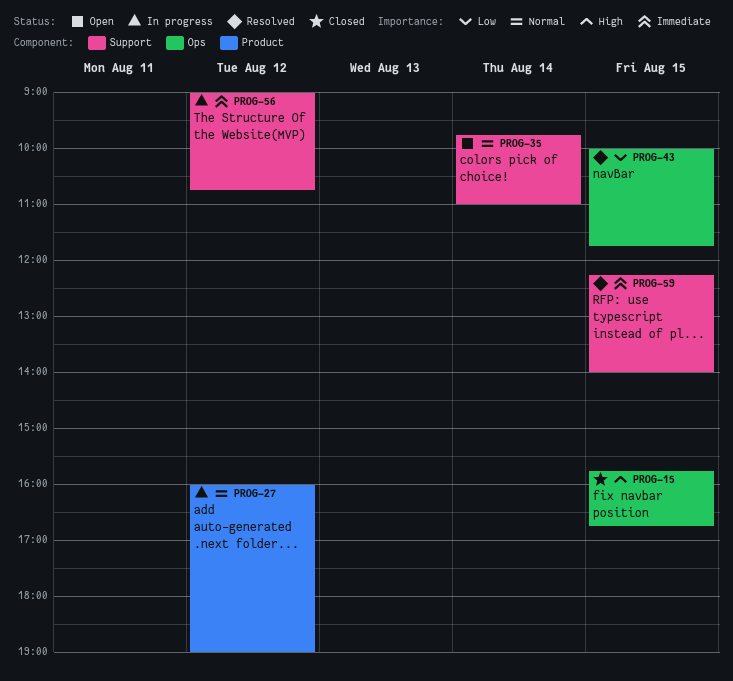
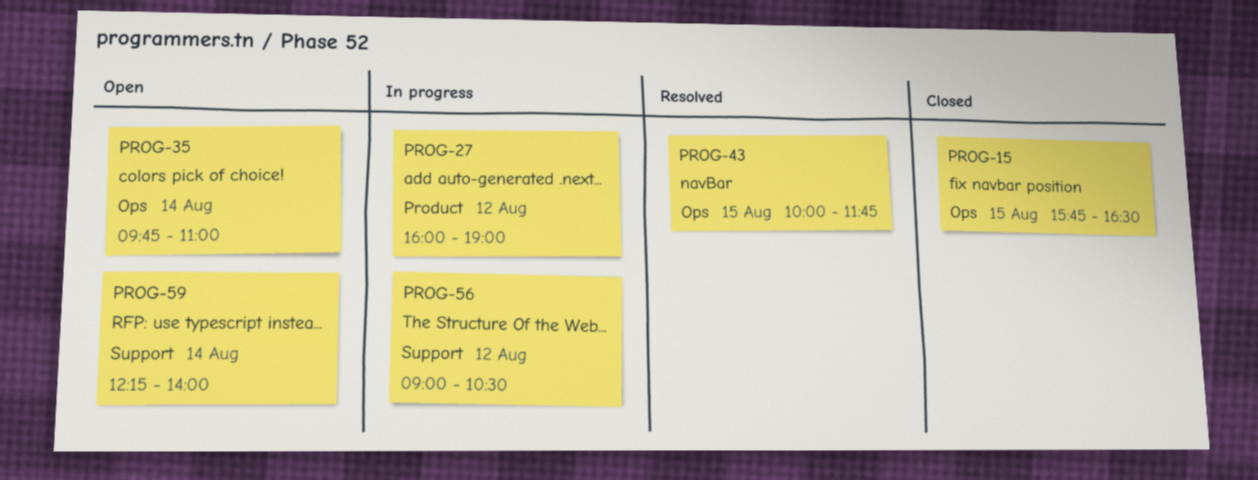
PROG-15, ends: 16:45 -> 16:30
PROG-35, label: Support -> Ops
PROG-56, ends: 10:45 -> 10:30
PROG-59, status: Resolved -> Open
PROG-59, day: Aug 15 -> Aug 14

